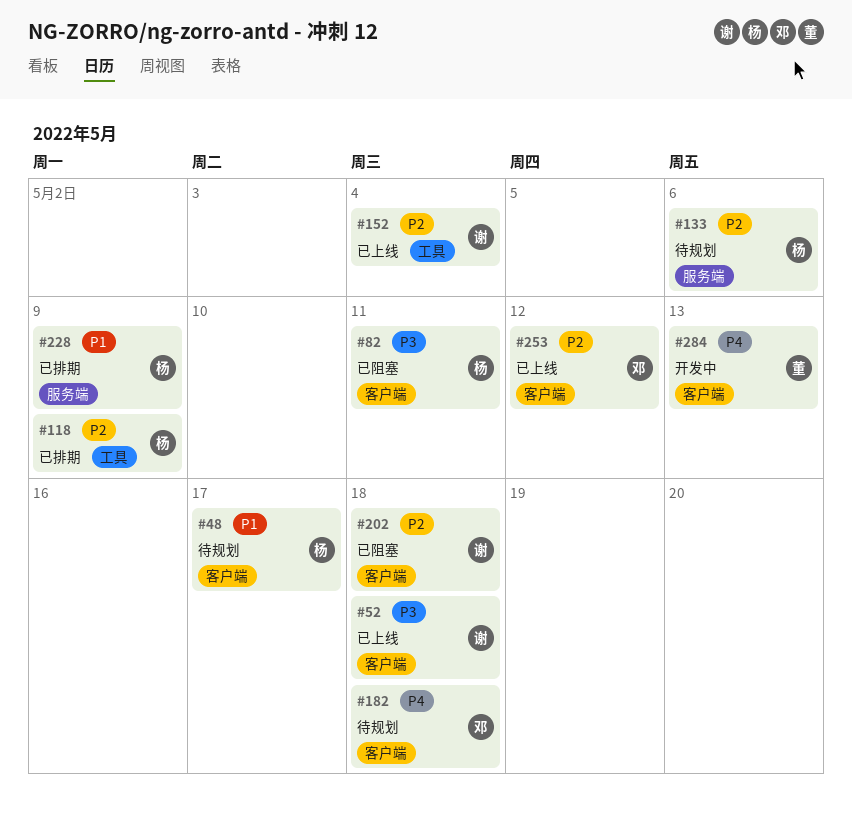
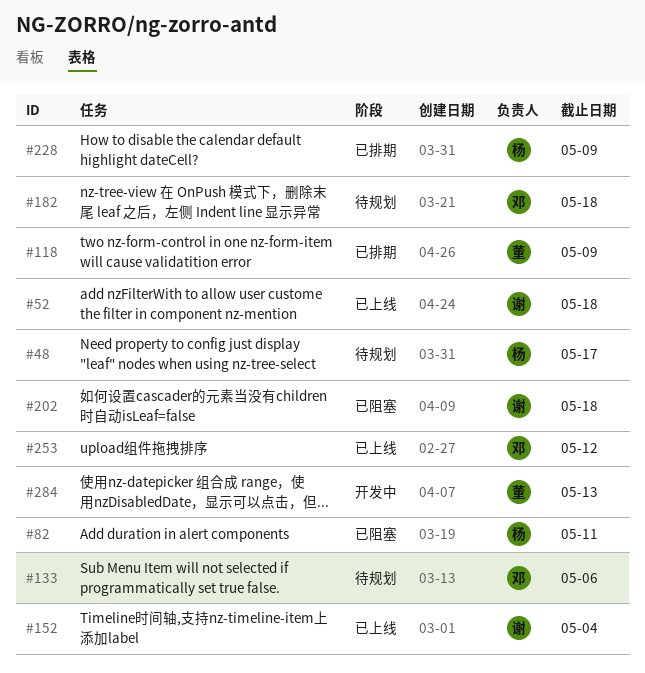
#118, owner: 杨 -> 董
#133, owner: 杨 -> 邓

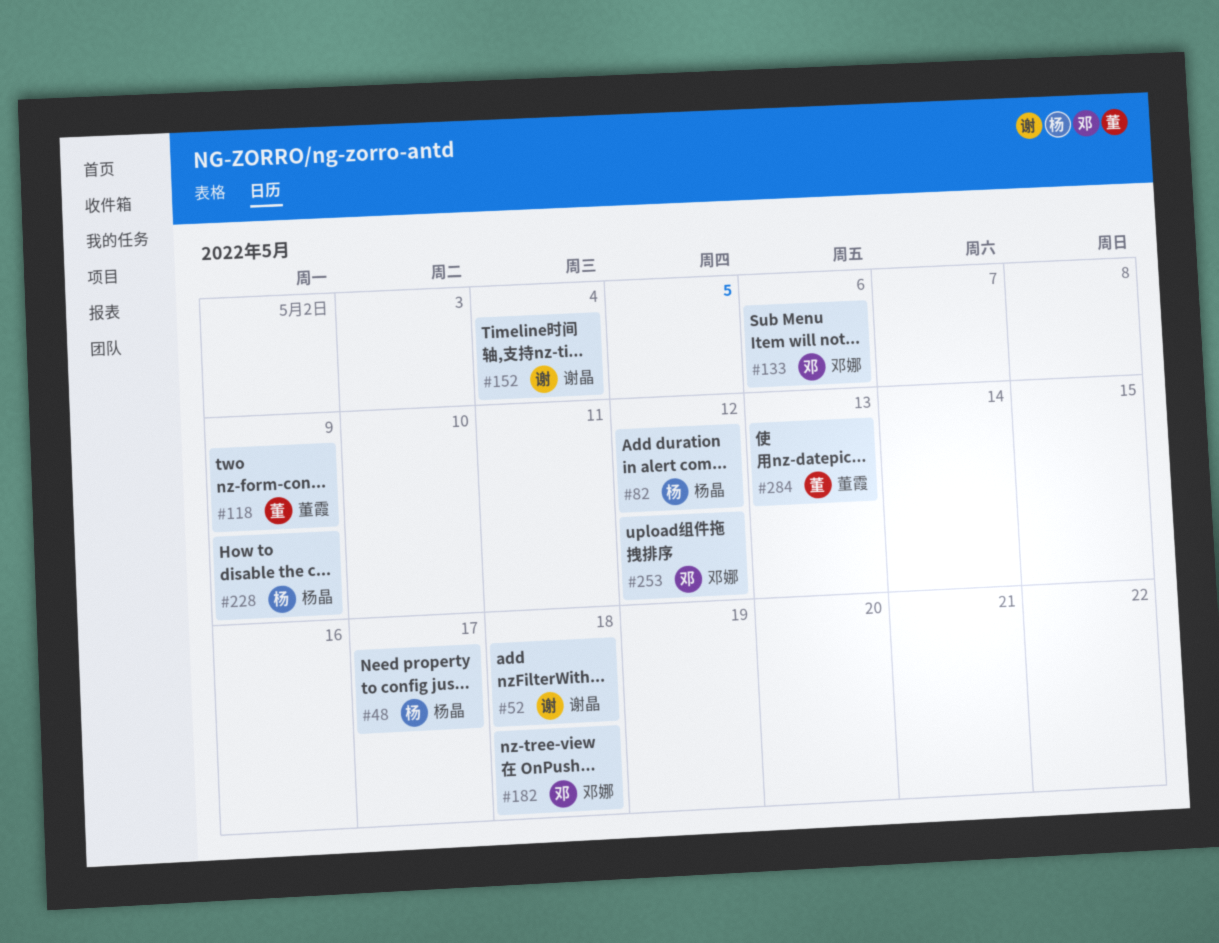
#82, due: May 11 -> May 12
#202: present -> none

